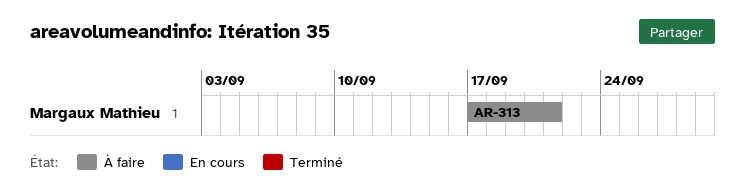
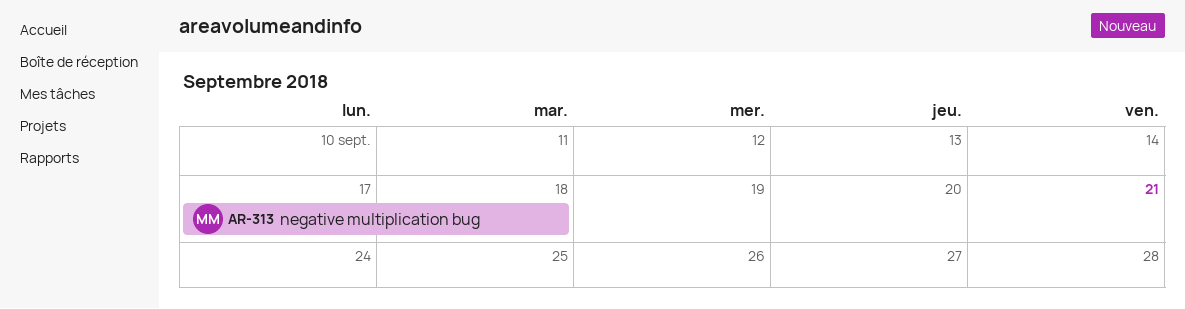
AR-313, due: Sep 21 -> Sep 18

